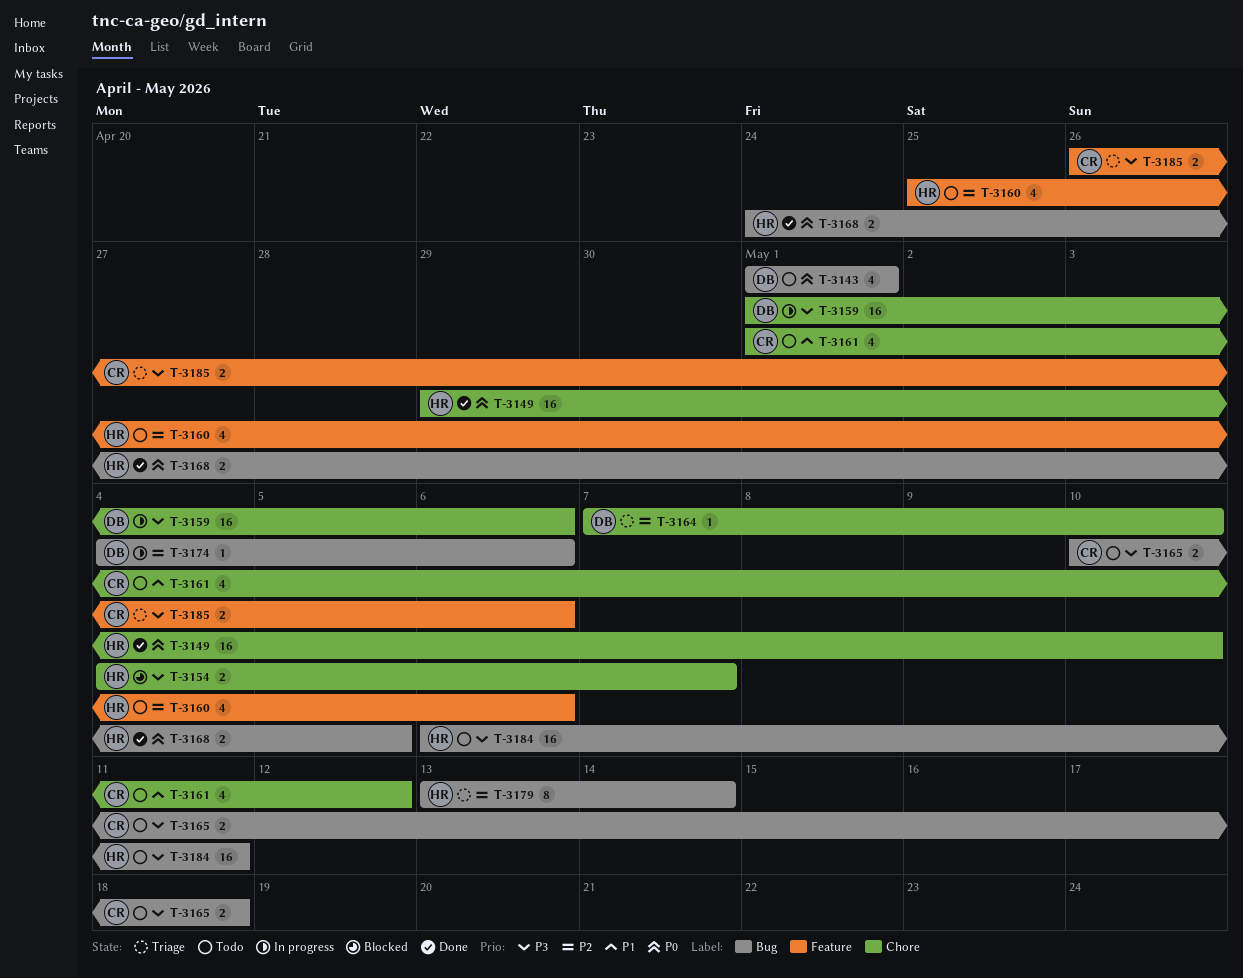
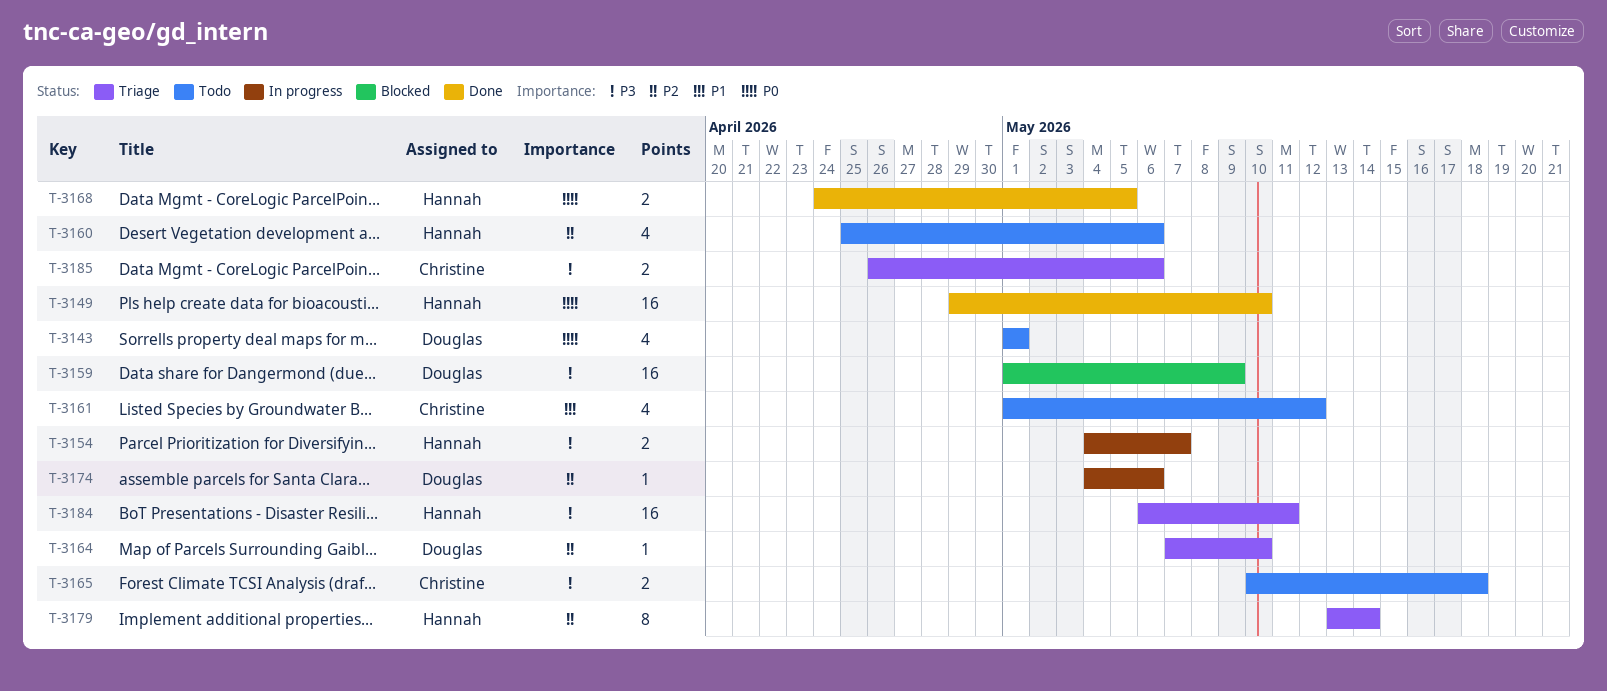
T-3154, status: Blocked -> In progress
T-3159, status: In progress -> Blocked
T-3159, due: May 6 -> May 9
T-3184, status: Todo -> Triage

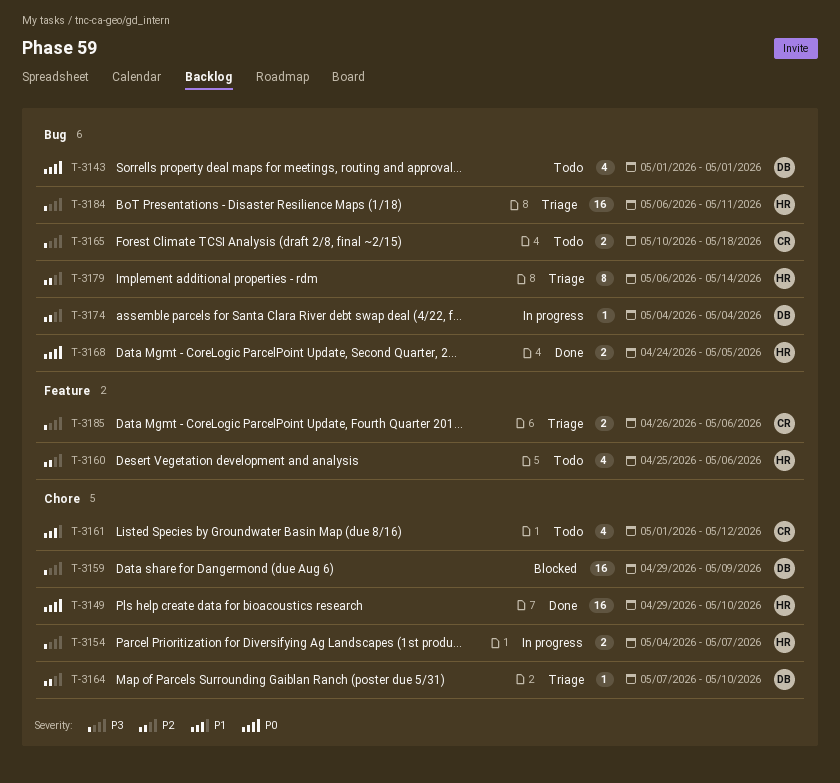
T-3159, start: May 1 -> Apr 29
T-3174, due: May 6 -> May 4
T-3179, start: May 13 -> May 6

